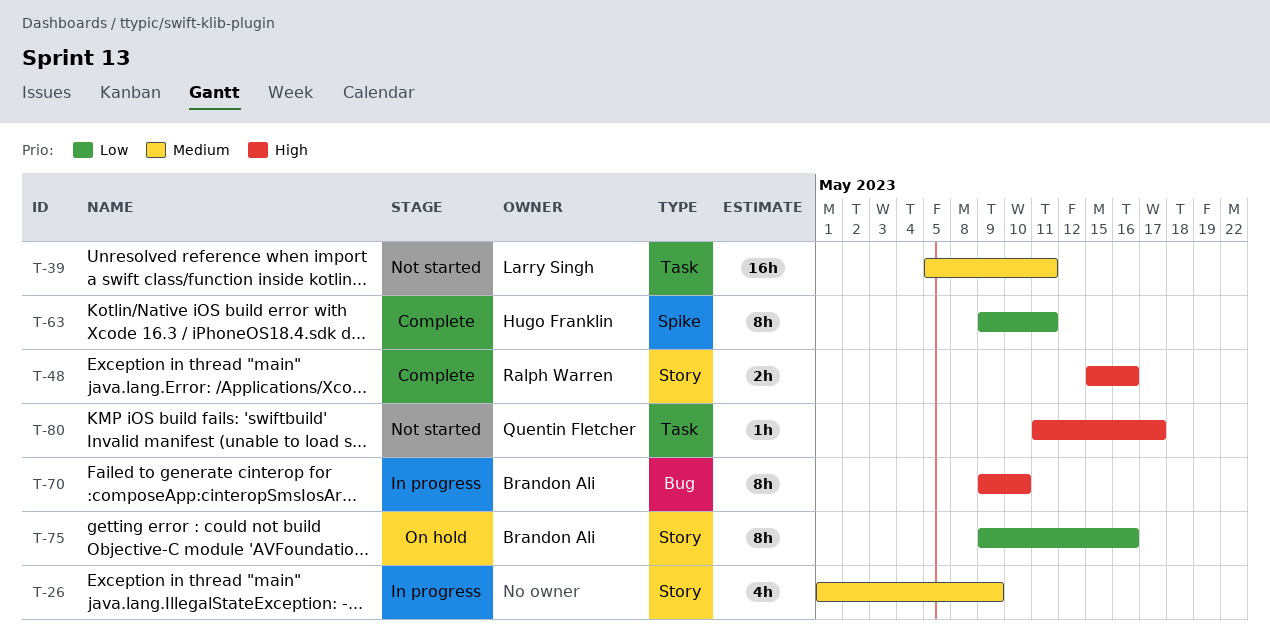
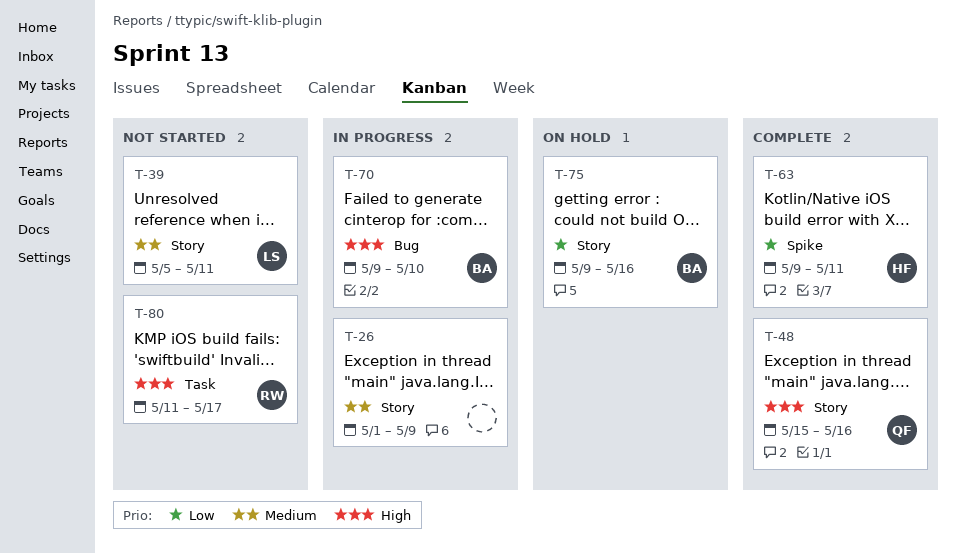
T-39, label: Task -> Story
T-48, owner: Ralph Warren -> Quentin Fletcher
T-80, owner: Quentin Fletcher -> Ralph Warren

